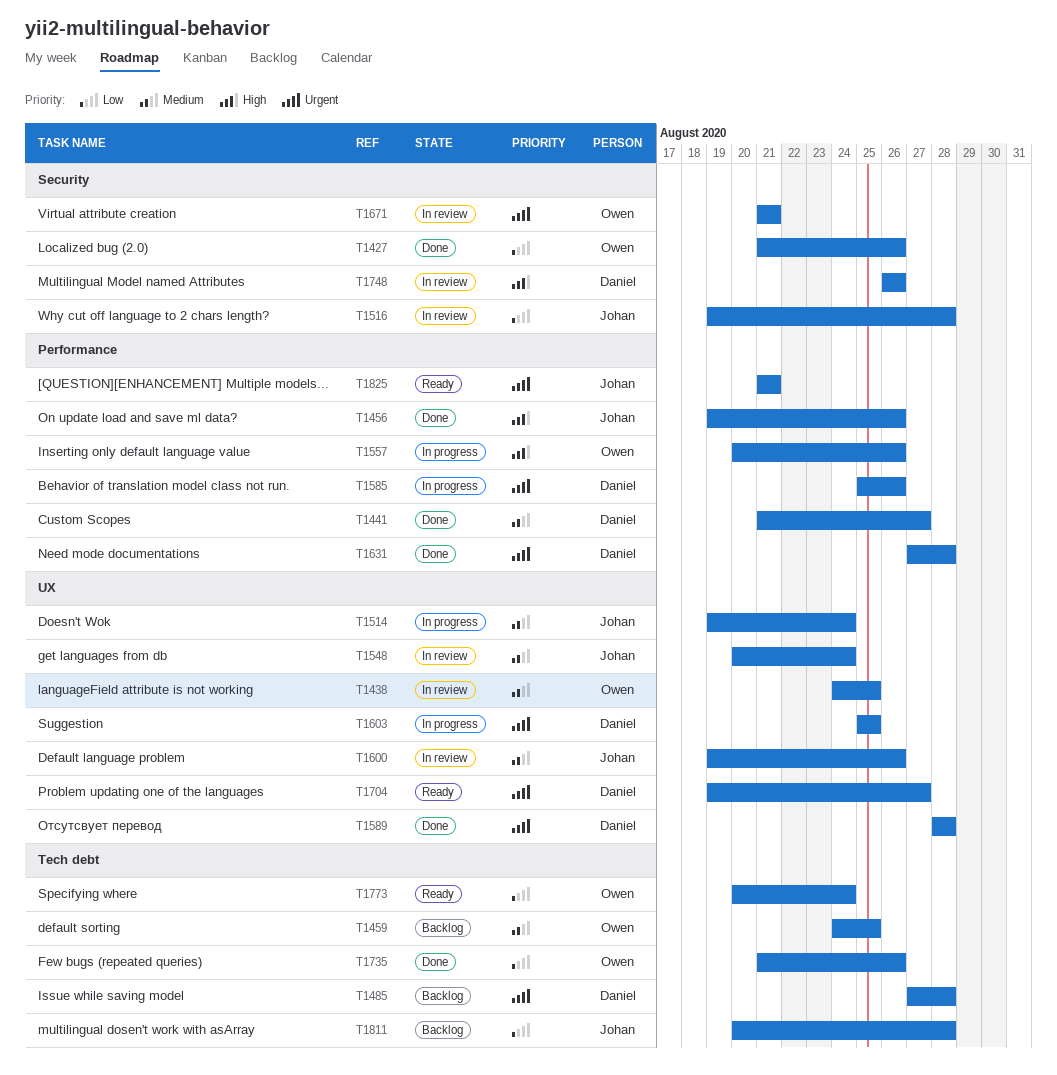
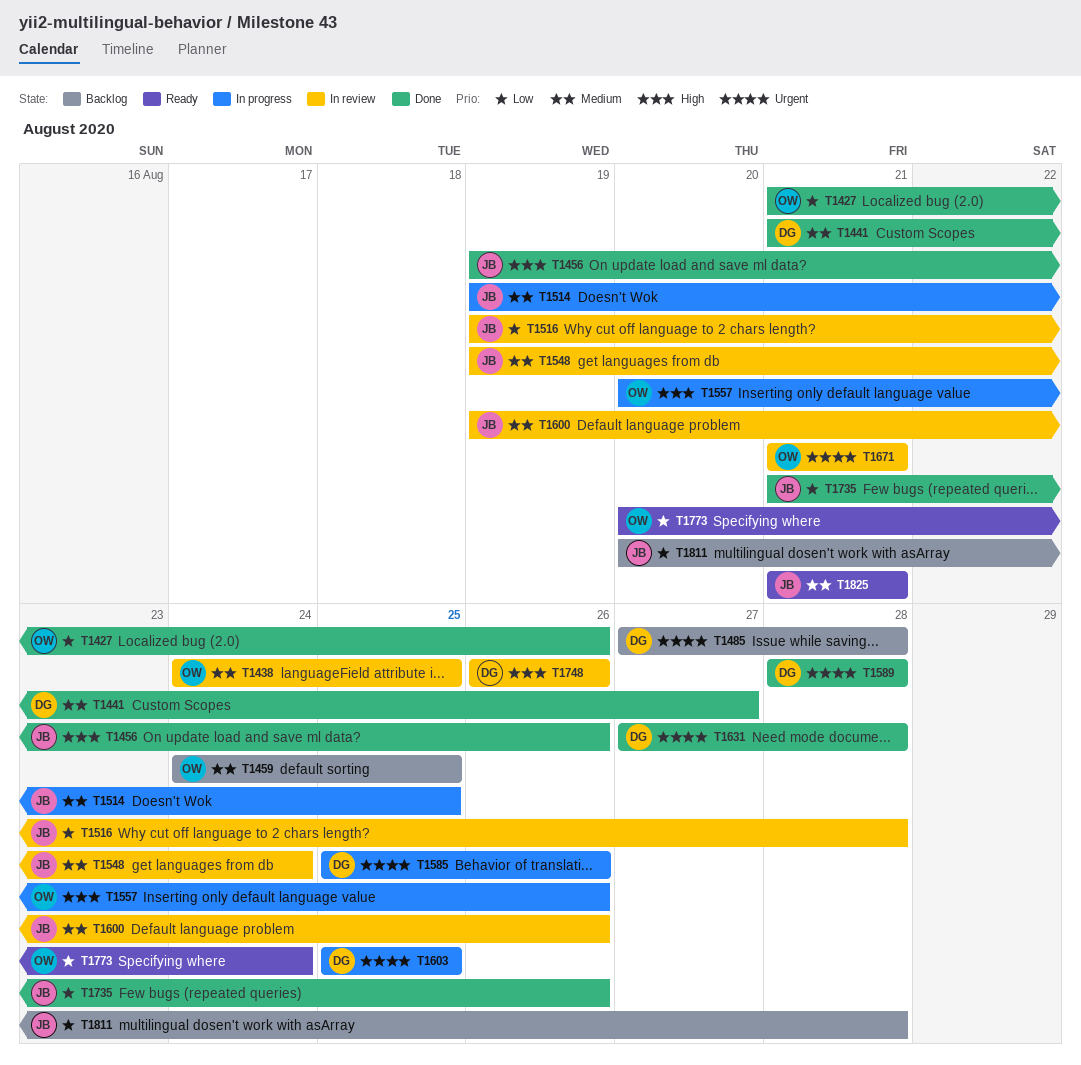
T1514, due: Aug 24 -> Aug 25
T1548, start: Aug 20 -> Aug 19
T1704: present -> none
T1735, owner: Owen -> Johan
T1825, priority: Urgent -> Medium

